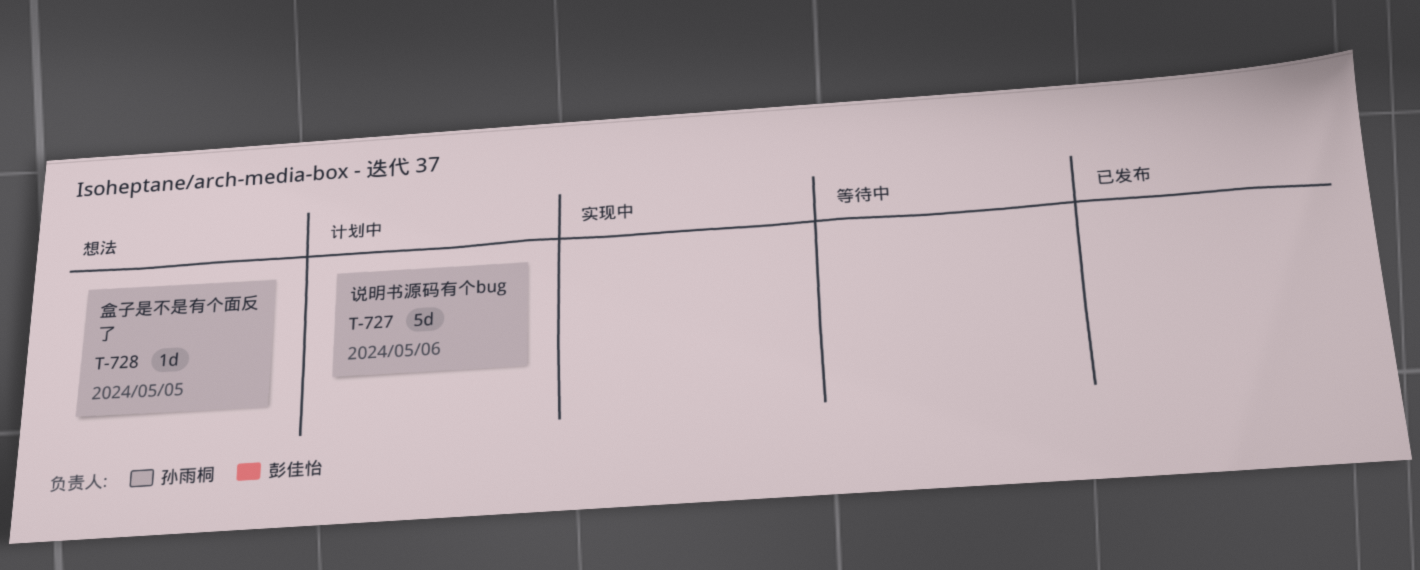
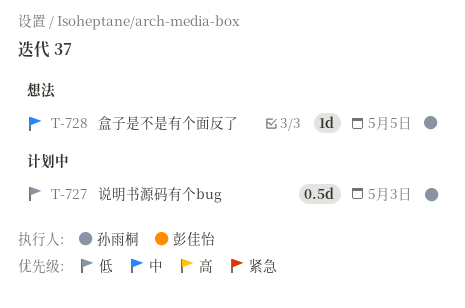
T-727, estimate: 5d -> 0.5d
T-727, due: May 6 -> May 3

